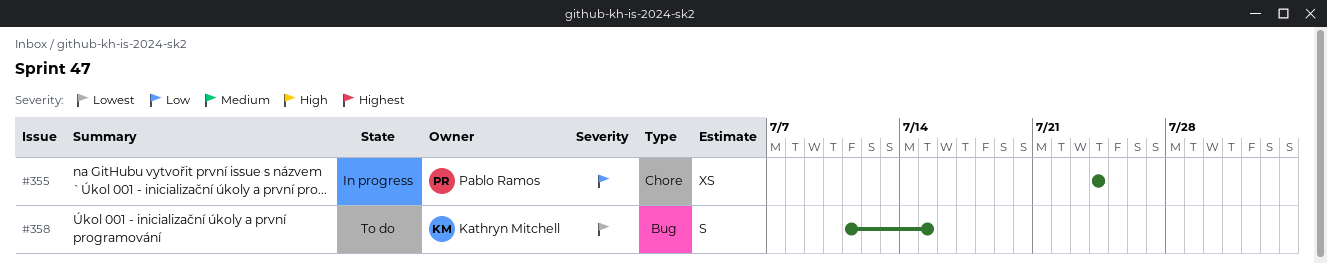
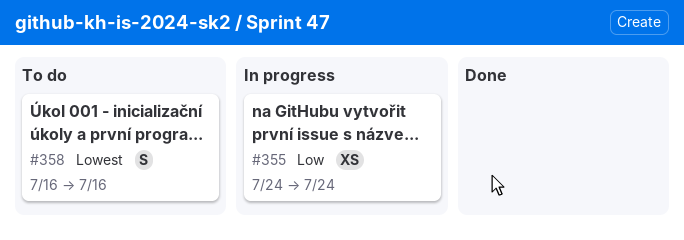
#358, start: Jul 11 -> Jul 16
#358, due: Jul 15 -> Jul 16

